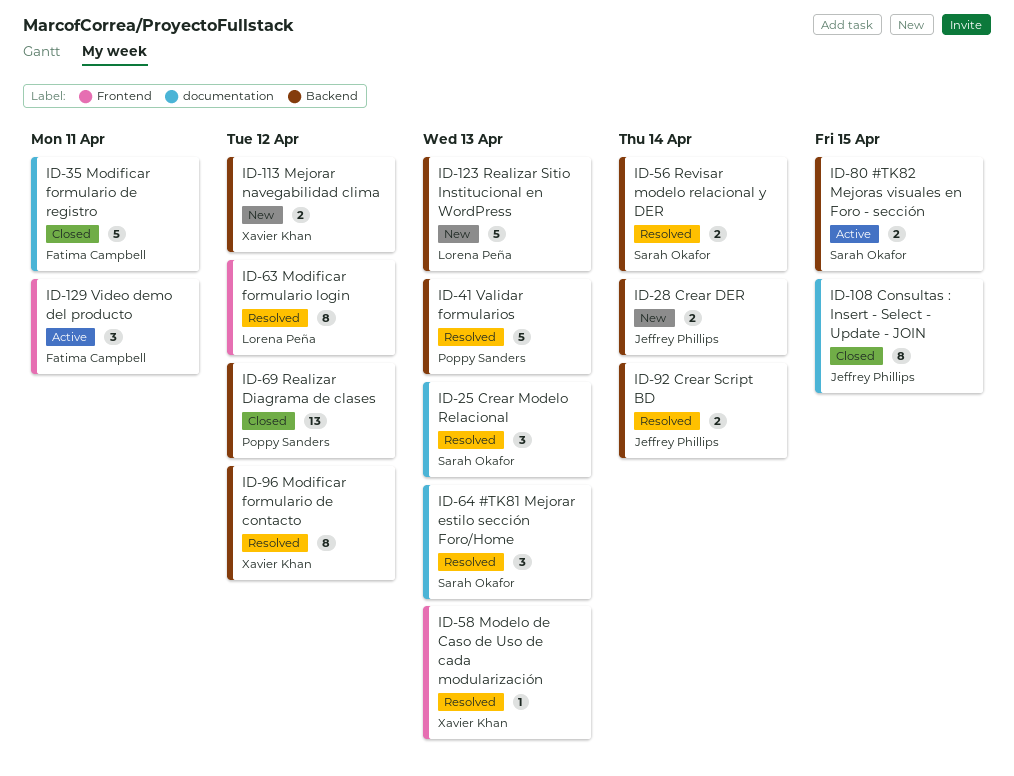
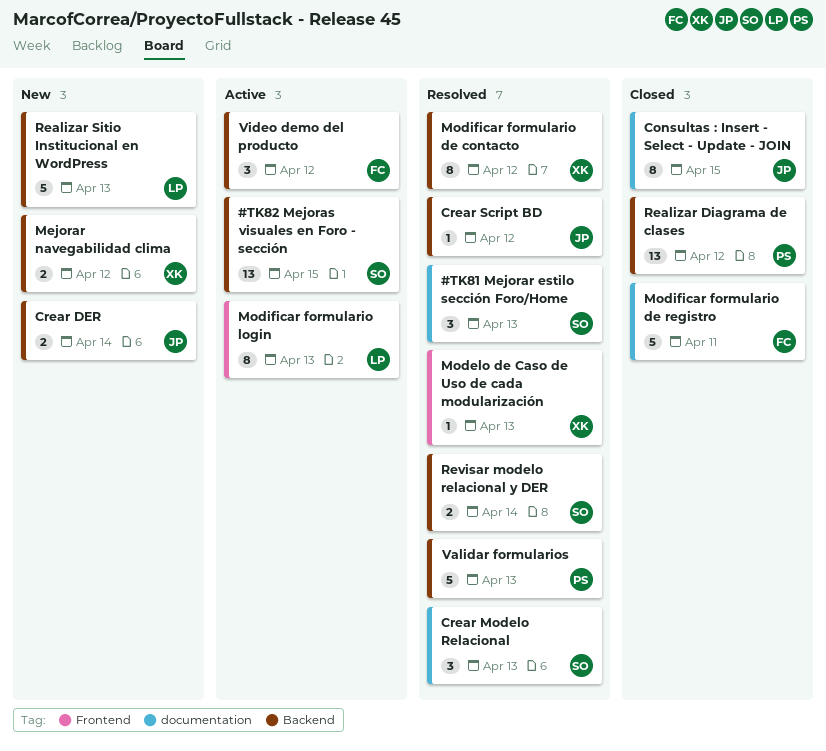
#TK82 Mejoras visuales en Foro - sección, estimate: 2 -> 13
Crear Script BD, estimate: 2 -> 1
Crear Script BD, due: Apr 14 -> Apr 12
Modificar formulario login, status: Resolved -> Active
Modificar formulario login, due: Apr 12 -> Apr 13
Video demo del producto, label: Frontend -> Backend
Video demo del producto, due: Apr 11 -> Apr 12

